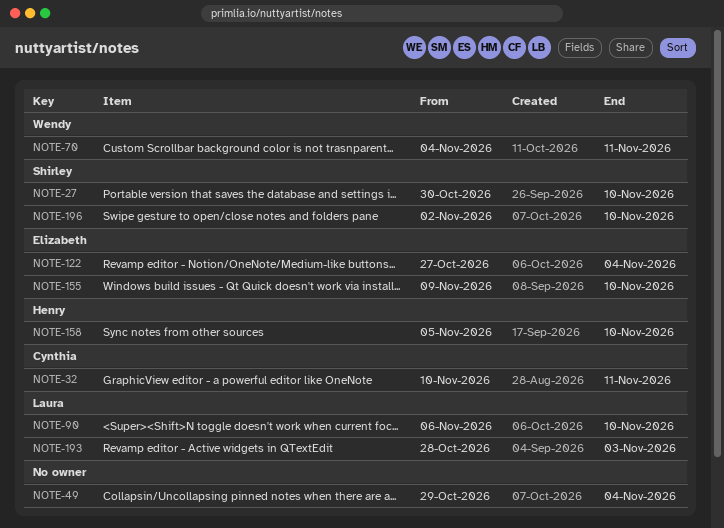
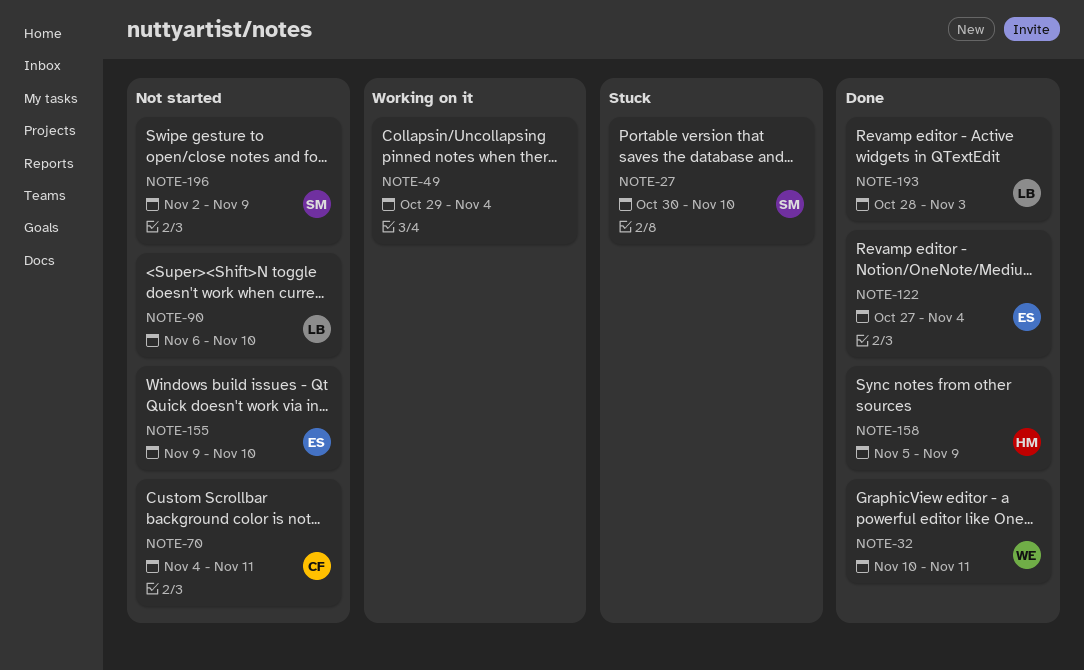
NOTE-32, owner: Cynthia -> Wendy
NOTE-70, owner: Wendy -> Cynthia
NOTE-158, due: Nov 10 -> Nov 9
NOTE-196, due: Nov 10 -> Nov 9

